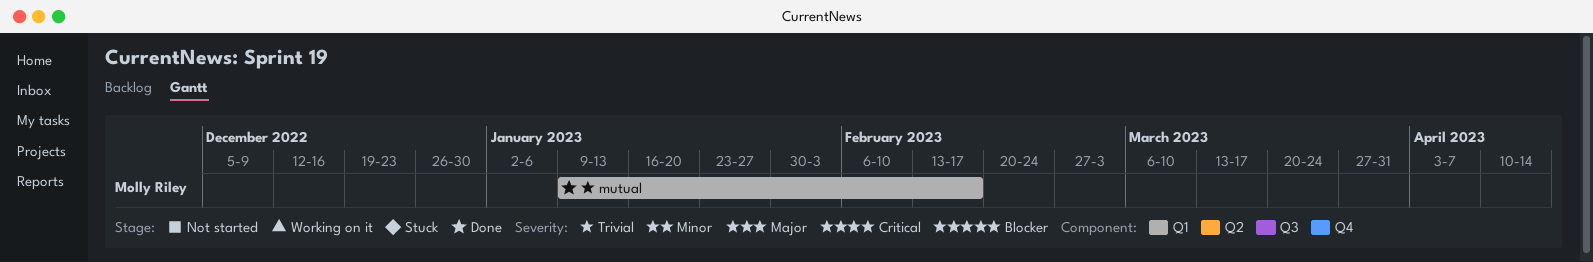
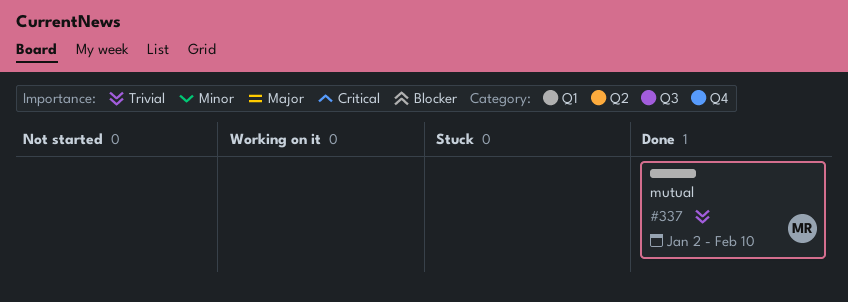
mutual, start: Jan 9 -> Jan 2
mutual, due: Feb 17 -> Feb 10

